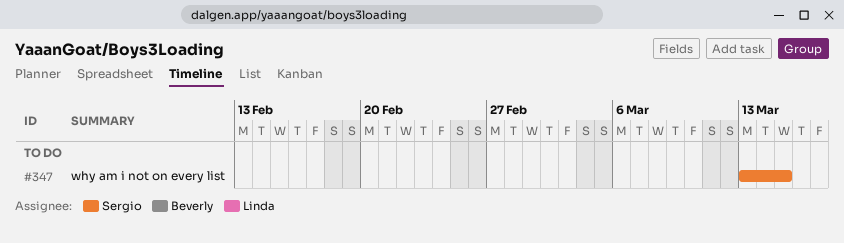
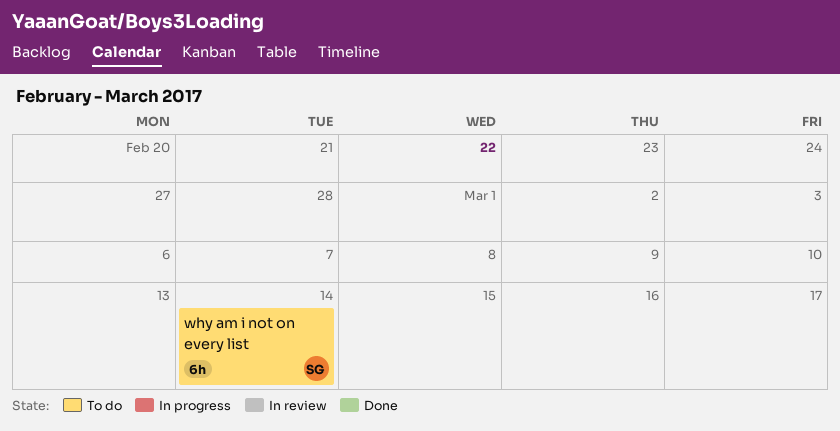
why am i not on every list, due: Mar 15 -> Mar 14

